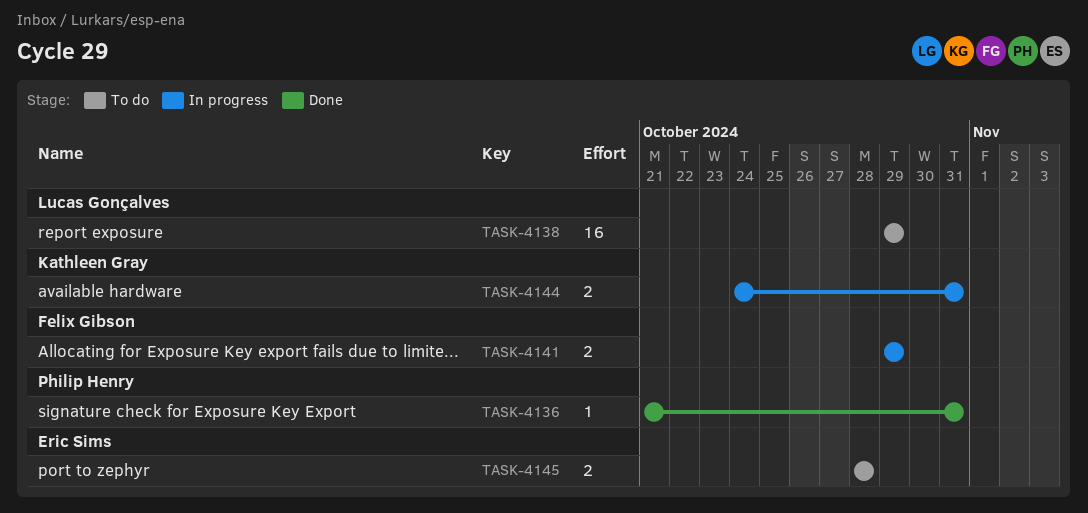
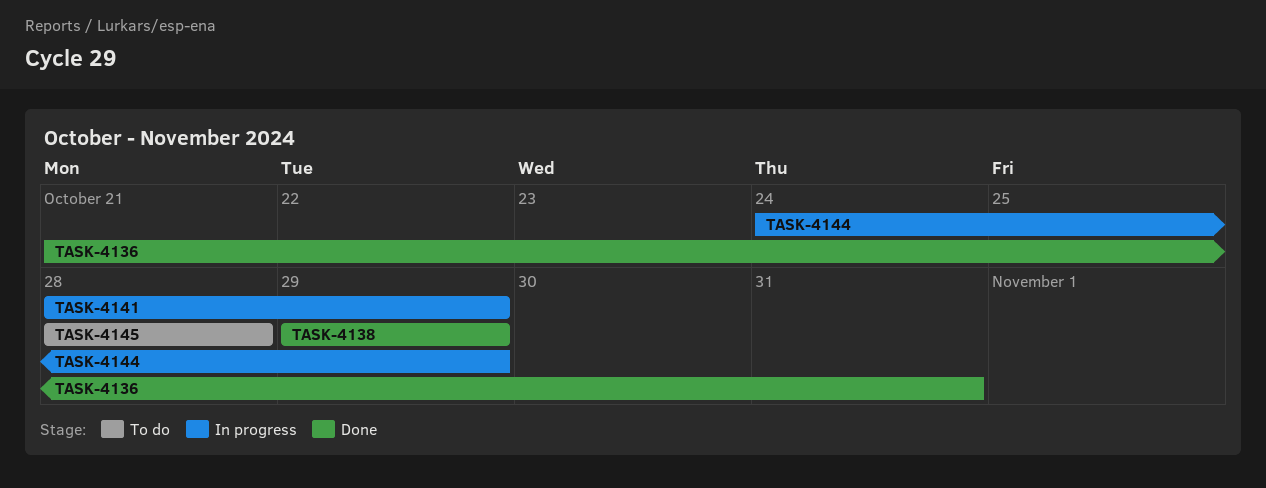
TASK-4138, status: To do -> Done
TASK-4141, start: Oct 29 -> Oct 28
TASK-4144, due: Oct 31 -> Oct 29

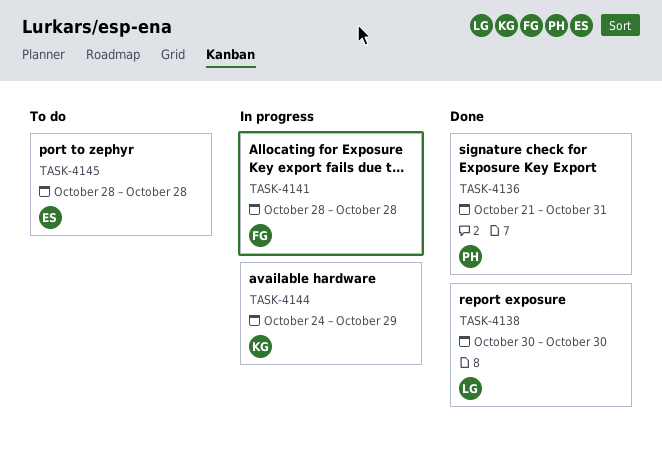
TASK-4138, start: Oct 29 -> Oct 30
TASK-4138, due: Oct 29 -> Oct 30
TASK-4141, due: Oct 29 -> Oct 28

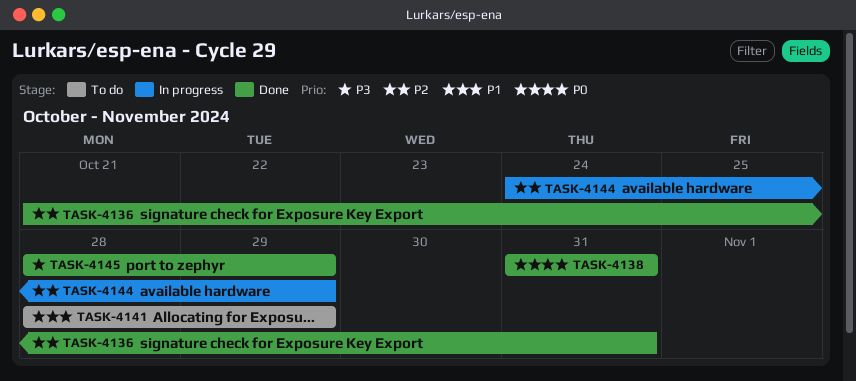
TASK-4138, start: Oct 30 -> Oct 31
TASK-4138, due: Oct 30 -> Oct 31
TASK-4141, status: In progress -> To do
TASK-4141, due: Oct 28 -> Oct 29
TASK-4145, status: To do -> Done
TASK-4145, due: Oct 28 -> Oct 29

